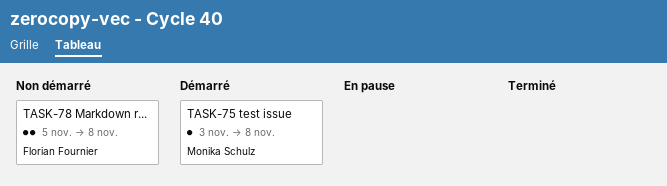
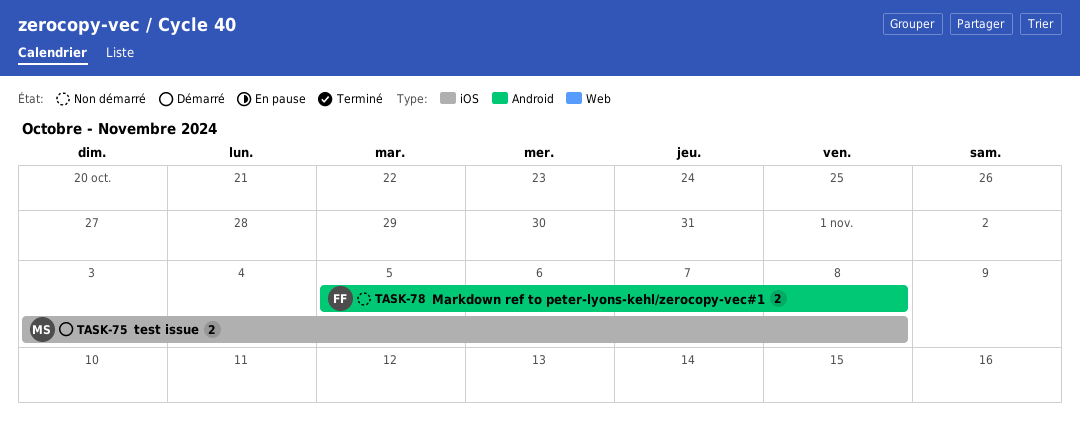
TASK-75, estimate: 1 -> 2

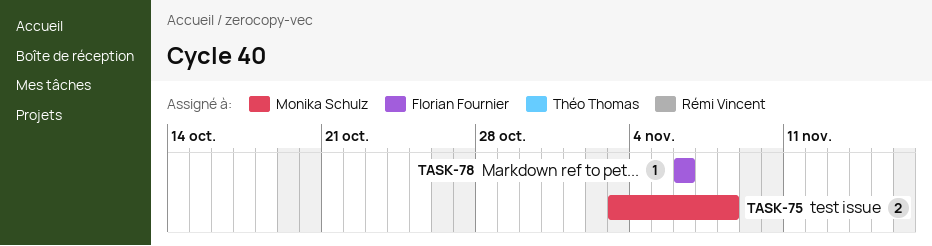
TASK-78, estimate: 2 -> 1
TASK-78, start: Nov 5 -> Nov 6
TASK-78, due: Nov 8 -> Nov 6

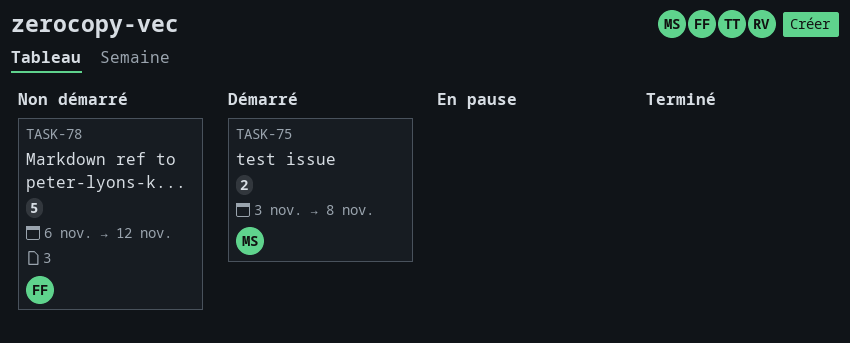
TASK-78, estimate: 1 -> 5
TASK-78, due: Nov 6 -> Nov 12

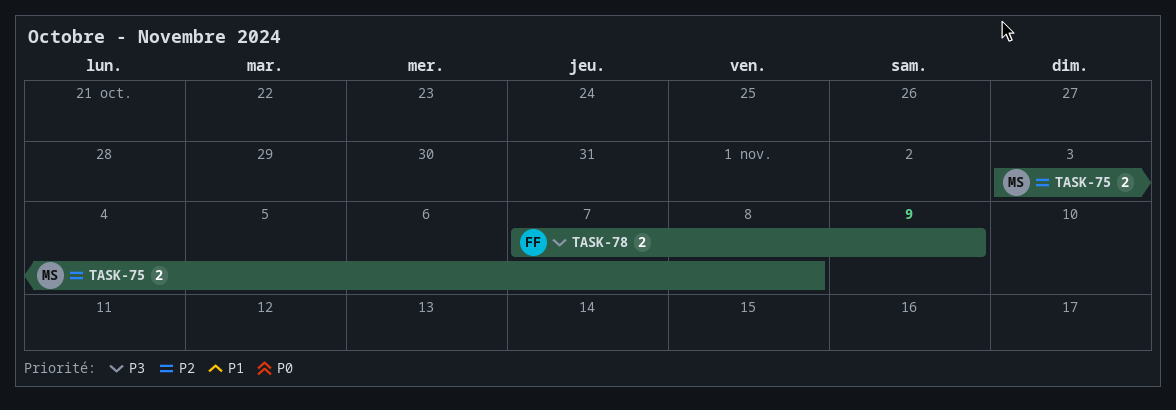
TASK-78, estimate: 5 -> 2
TASK-78, start: Nov 6 -> Nov 7
TASK-78, due: Nov 12 -> Nov 9

